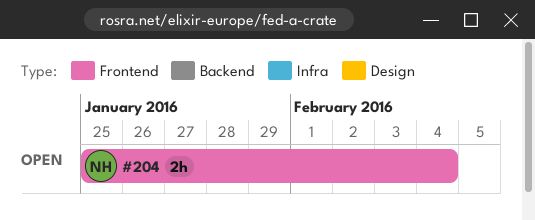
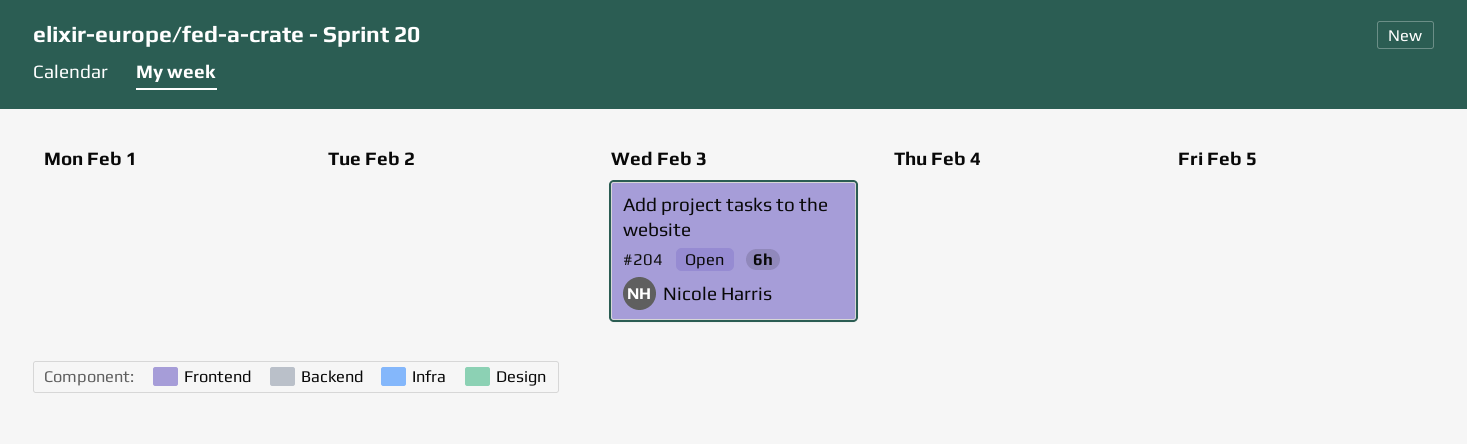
#204, estimate: 2h -> 6h
#204, due: Feb 4 -> Feb 3

